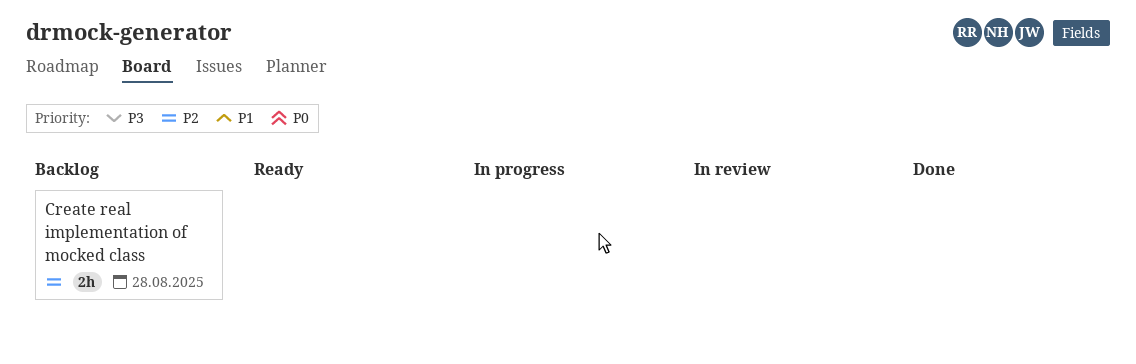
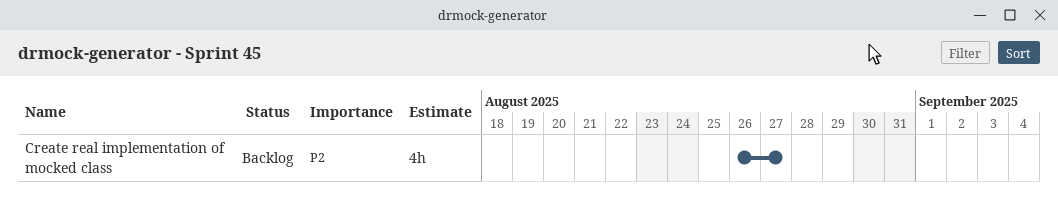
Create real implementation of mocked class, estimate: 2h -> 4h
Create real implementation of mocked class, due: Aug 28 -> Aug 27

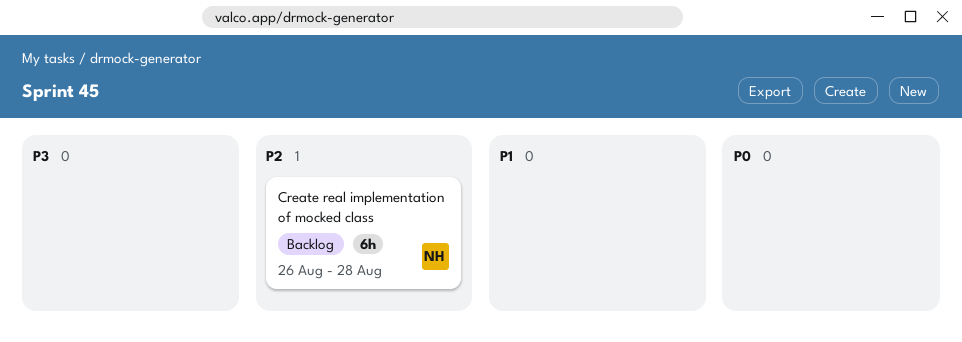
Create real implementation of mocked class, estimate: 4h -> 6h
Create real implementation of mocked class, due: Aug 27 -> Aug 28

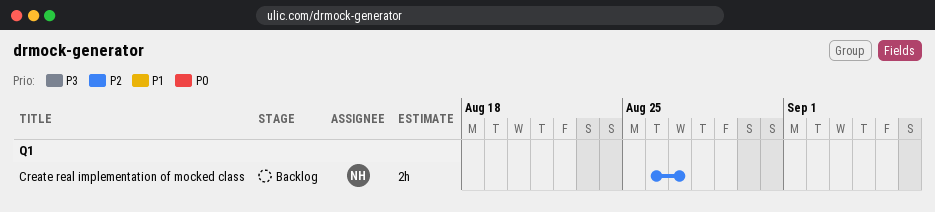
Create real implementation of mocked class, estimate: 6h -> 2h
Create real implementation of mocked class, due: Aug 28 -> Aug 27

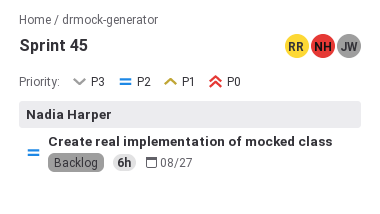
Create real implementation of mocked class, estimate: 2h -> 6h

